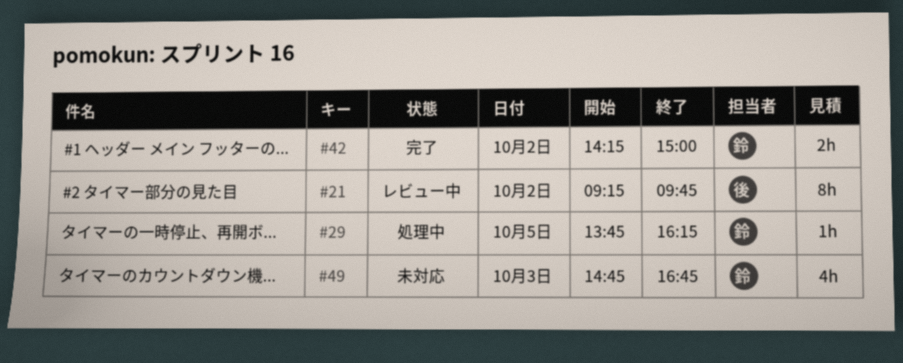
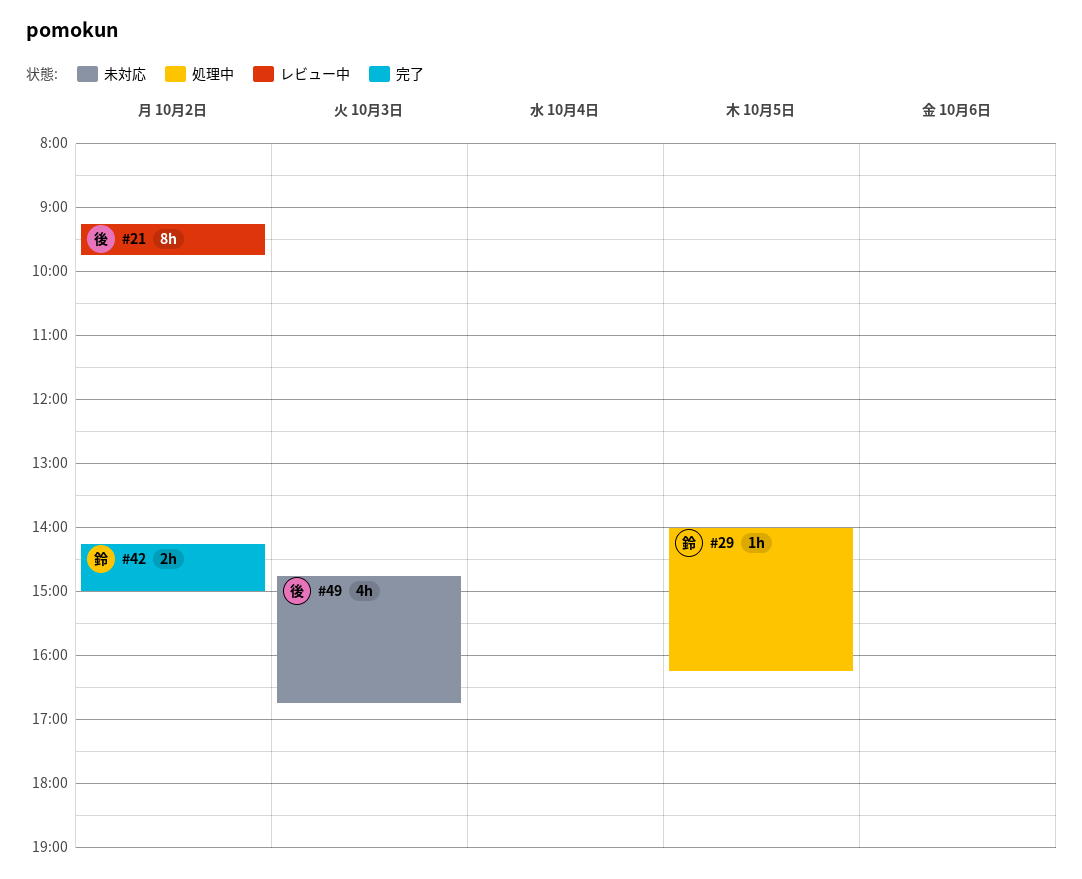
#29, begins: 13:45 -> 14:00
#49, owner: 鈴 -> 後

